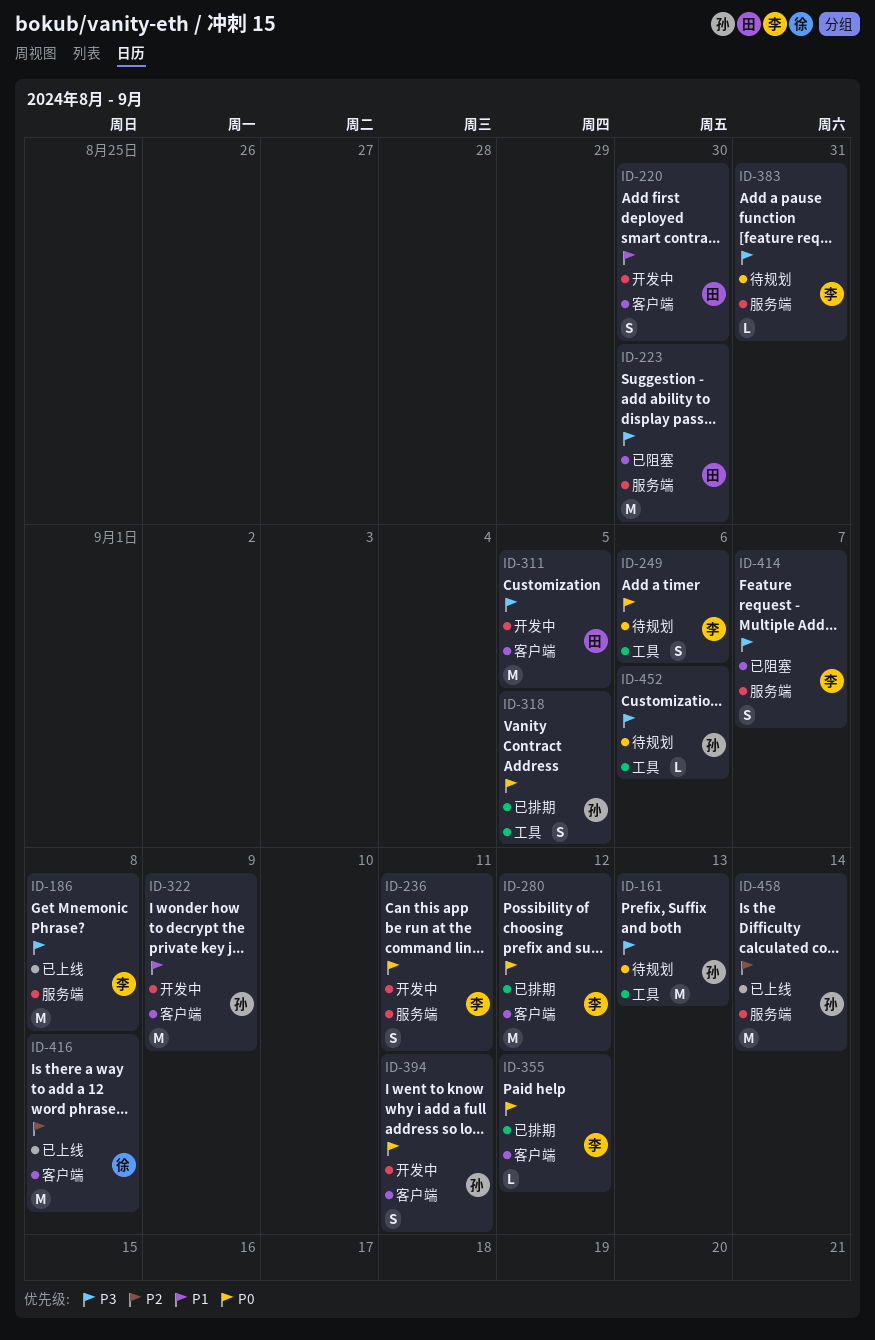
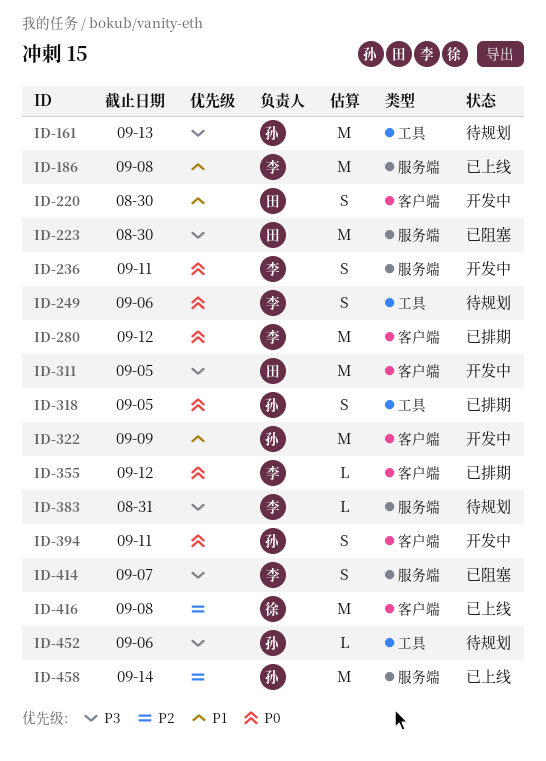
ID-186, priority: P3 -> P1

